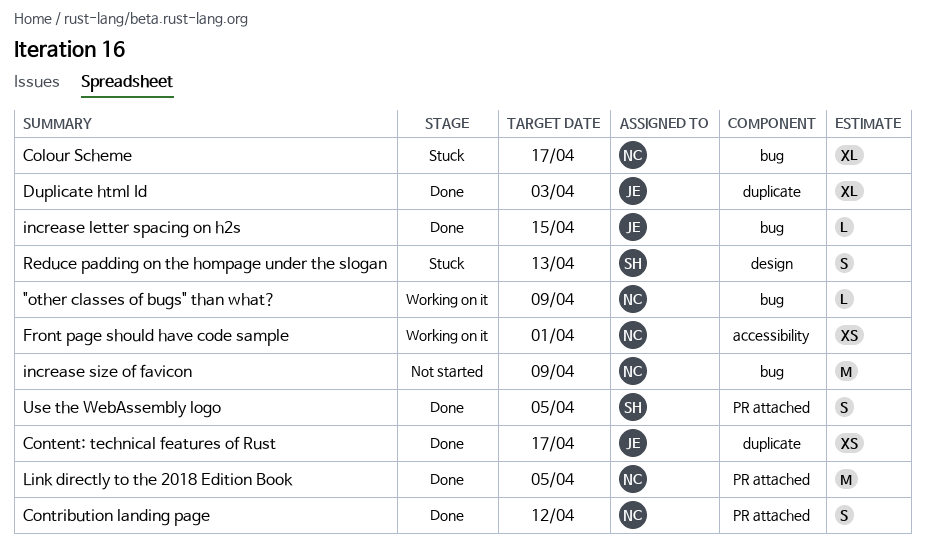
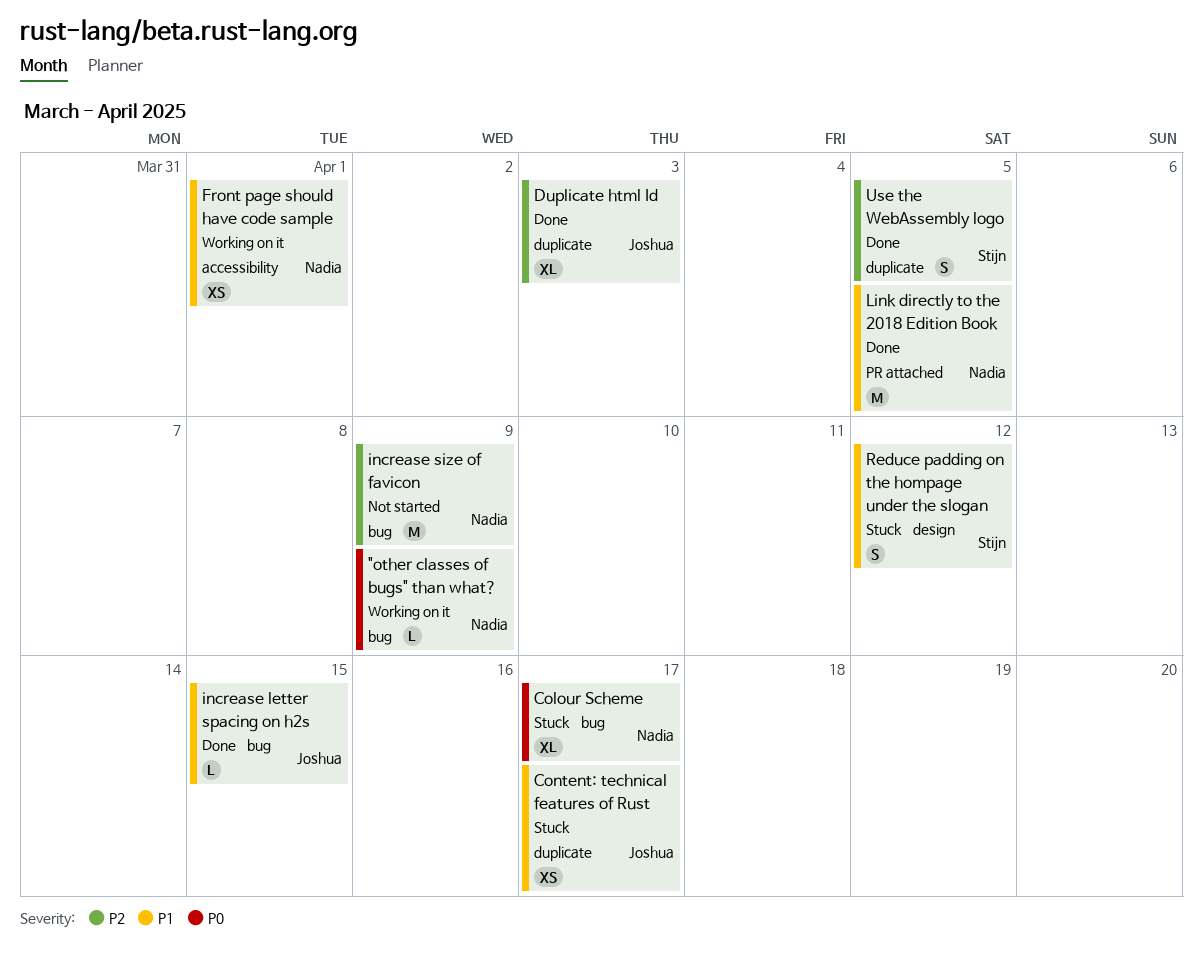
Content: technical features of Rust, status: Done -> Stuck
Contribution landing page: present -> none
Reduce padding on the hompage under the slogan, due: Apr 13 -> Apr 12
Use the WebAssembly logo, label: PR attached -> duplicate

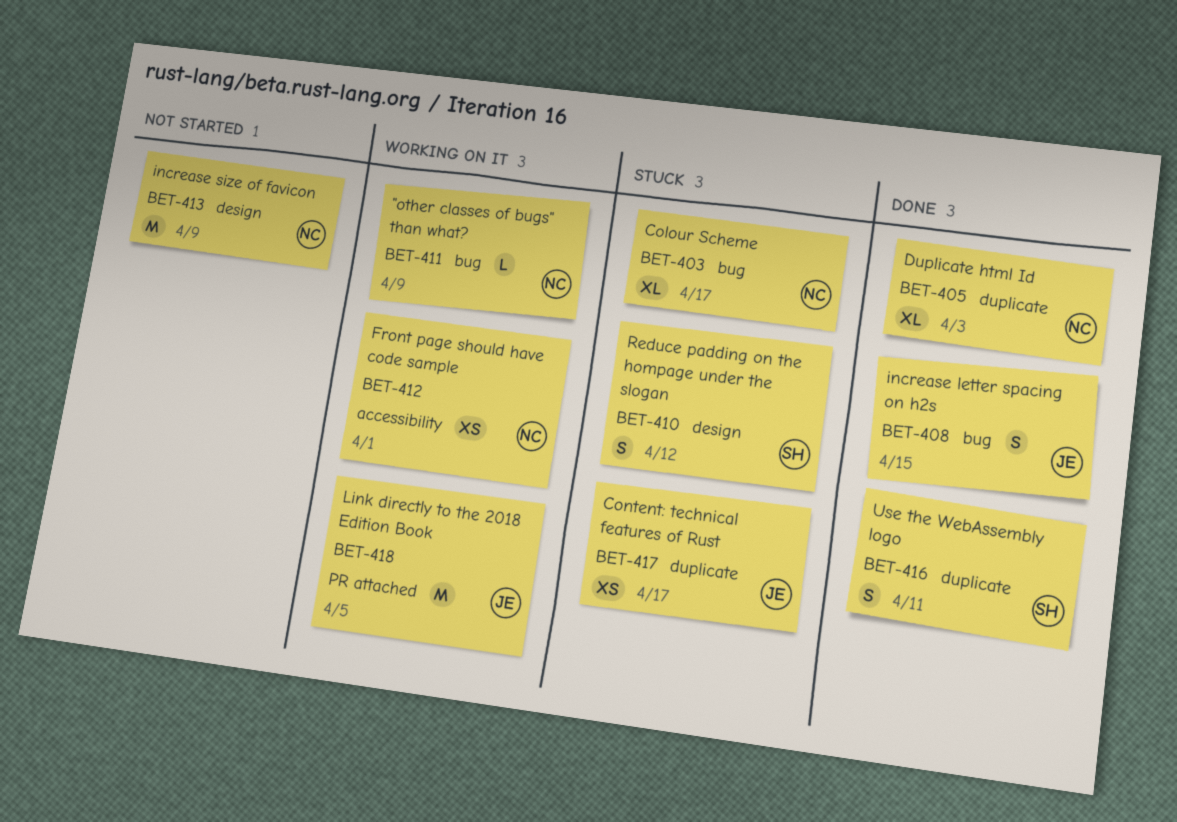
Duplicate html Id, owner: Joshua -> Nadia
increase letter spacing on h2s, estimate: L -> S
increase size of favicon, label: bug -> design
Link directly to the 2018 Edition Book, status: Done -> Working on it
Link directly to the 2018 Edition Book, owner: Nadia -> Joshua
Use the WebAssembly logo, due: Apr 5 -> Apr 11

